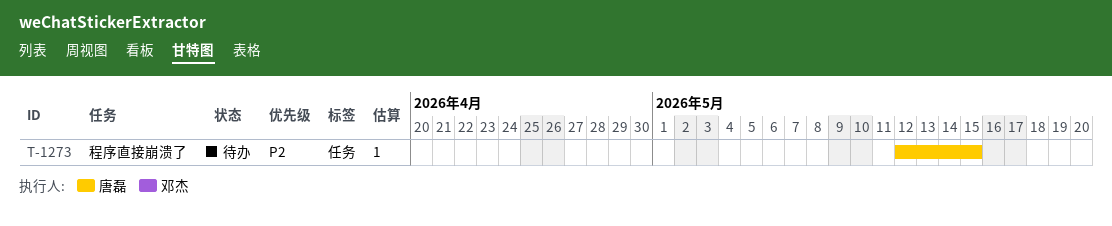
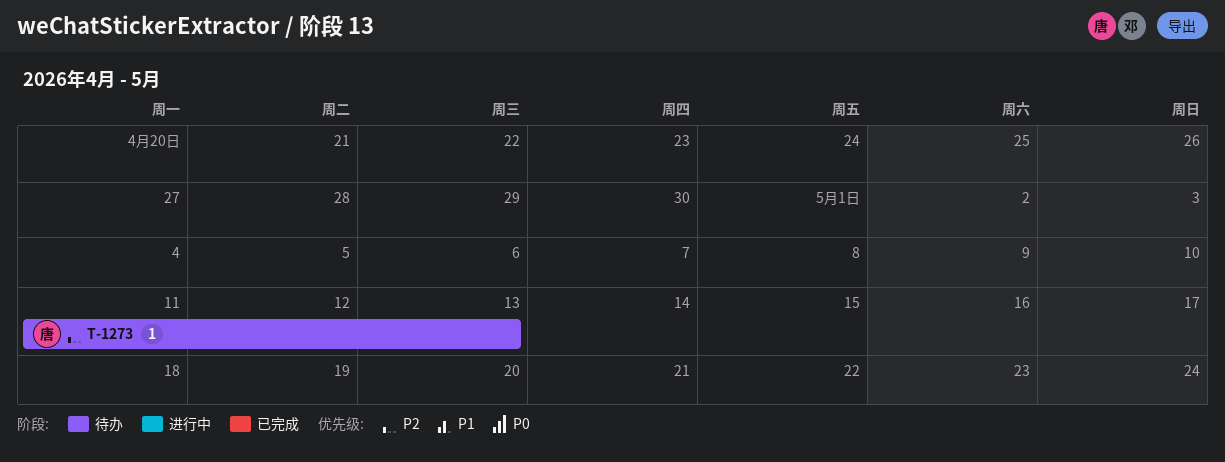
T-1273, start: May 12 -> May 11
T-1273, due: May 15 -> May 13

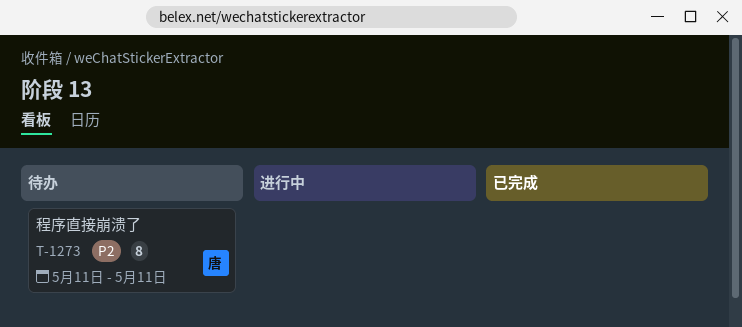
T-1273, estimate: 1 -> 8
T-1273, due: May 13 -> May 11

